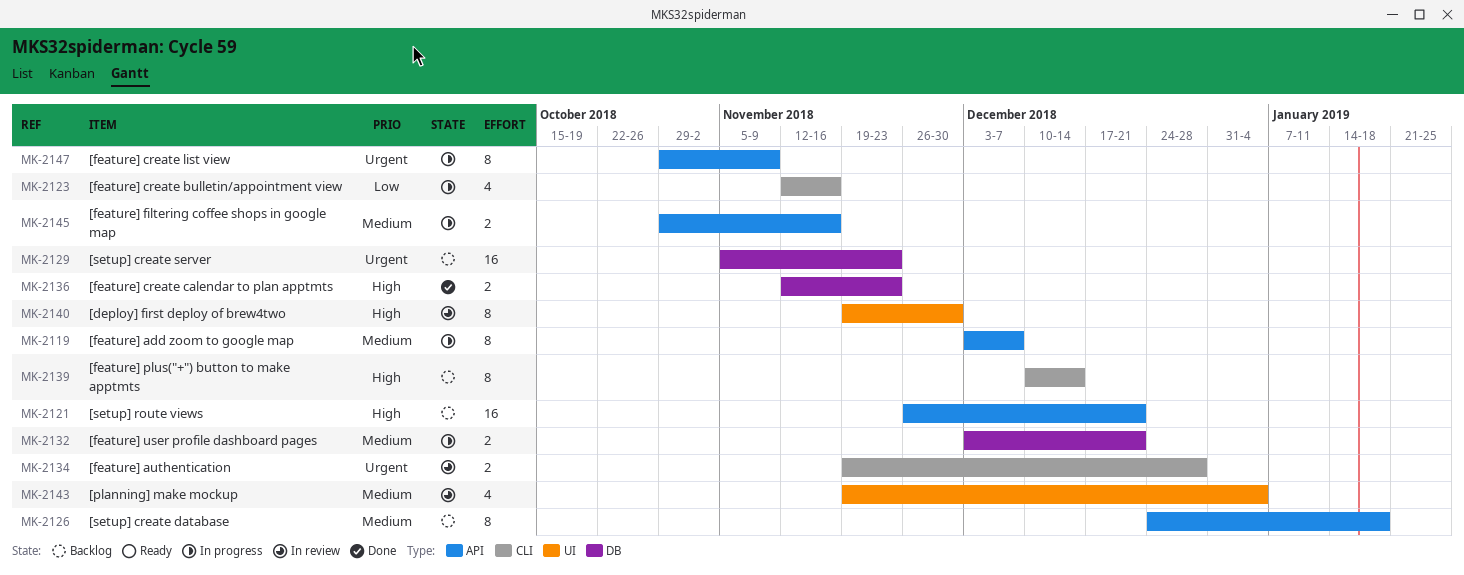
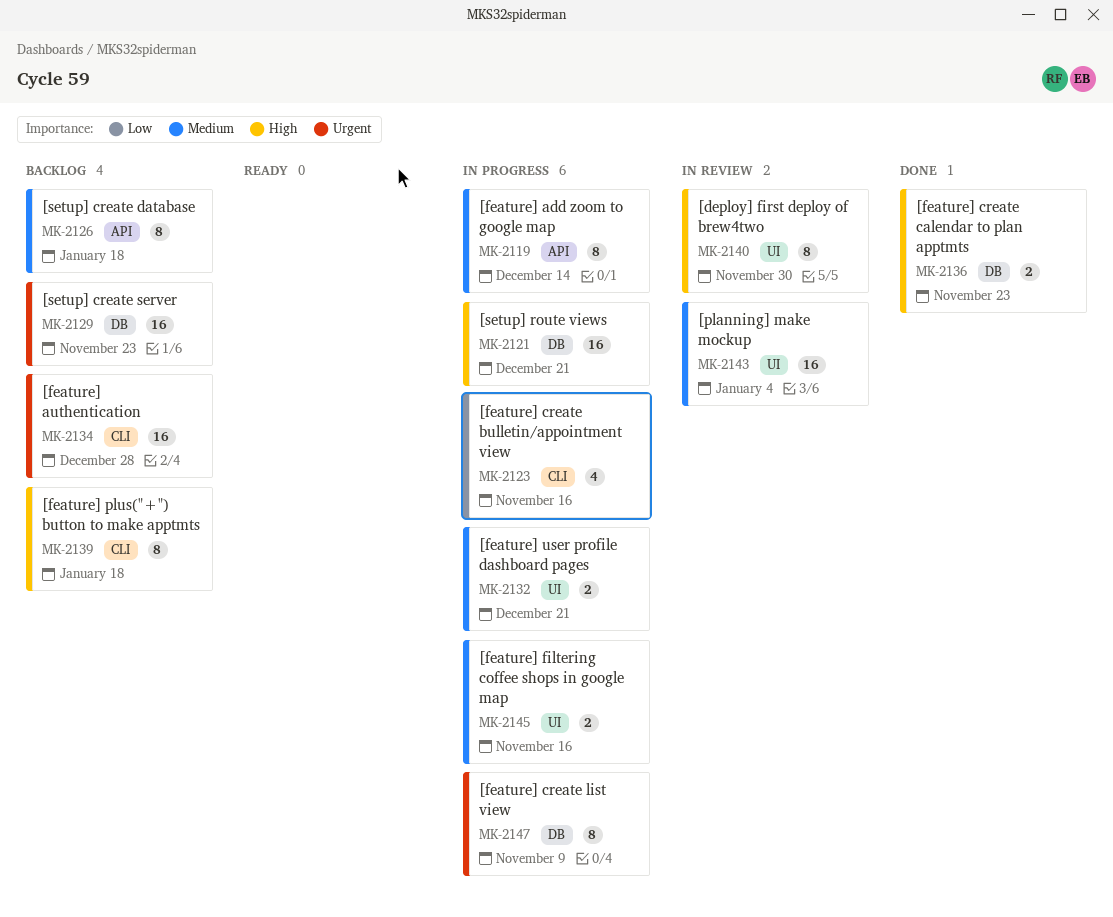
MK-2119, due: Dec 7 -> Dec 14
MK-2121, status: Backlog -> In progress
MK-2121, label: API -> DB
MK-2132, label: DB -> UI
MK-2134, status: In review -> Backlog
MK-2134, estimate: 2 -> 16
MK-2139, due: Dec 14 -> Jan 18
MK-2143, estimate: 4 -> 16
MK-2145, label: API -> UI
MK-2147, label: API -> DB

